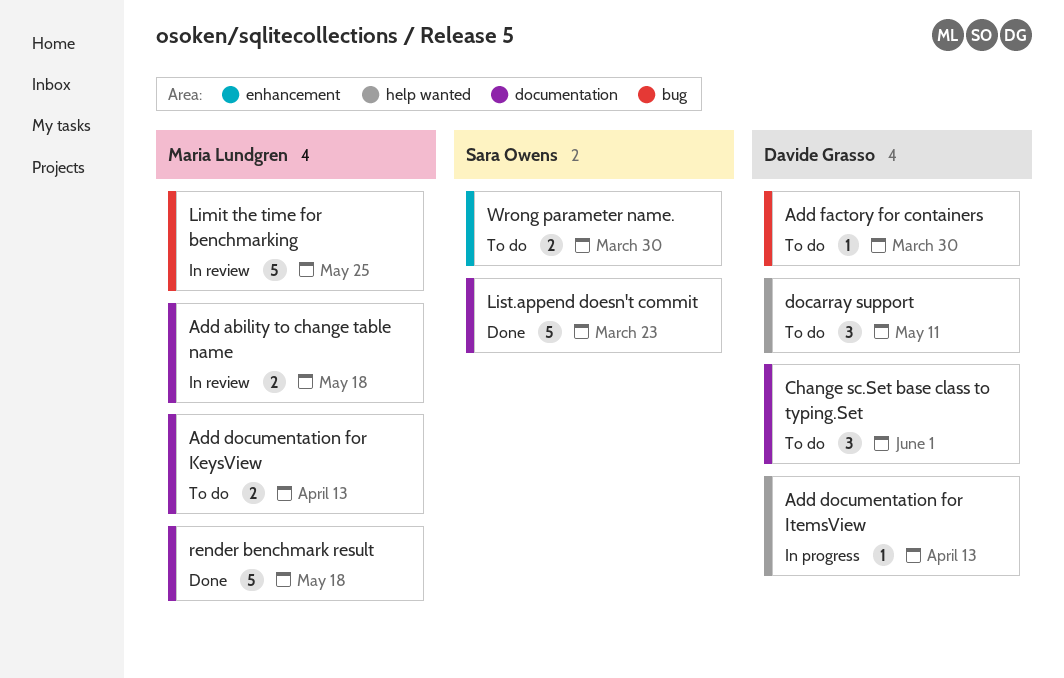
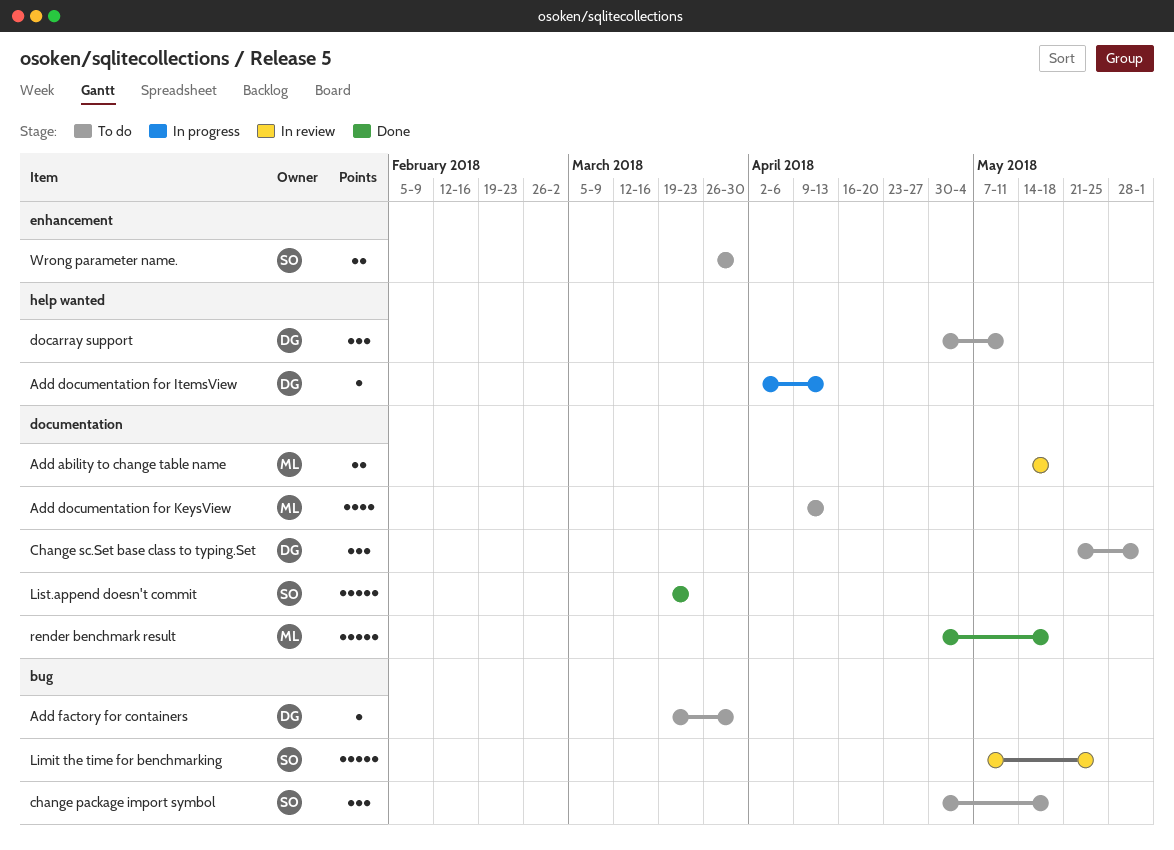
Add documentation for KeysView, estimate: 2 -> 4
change package import symbol: none -> present
Limit the time for benchmarking, owner: Maria Lundgren -> Sara Owens

